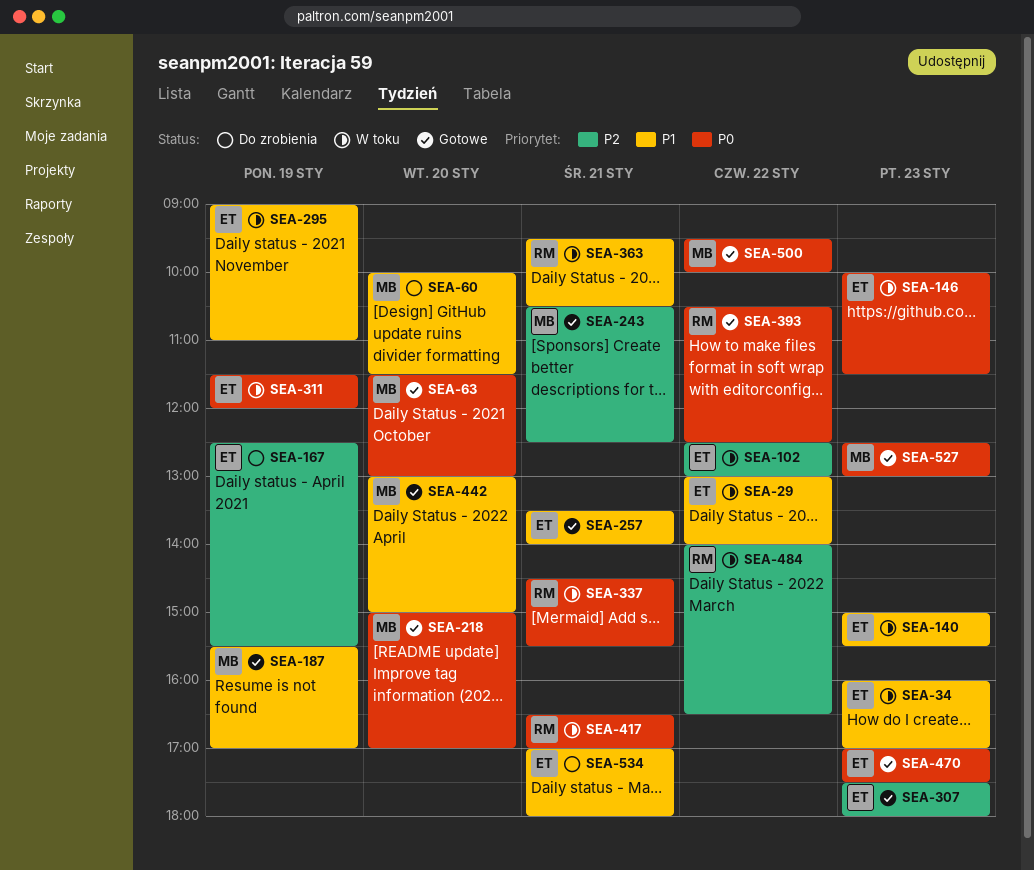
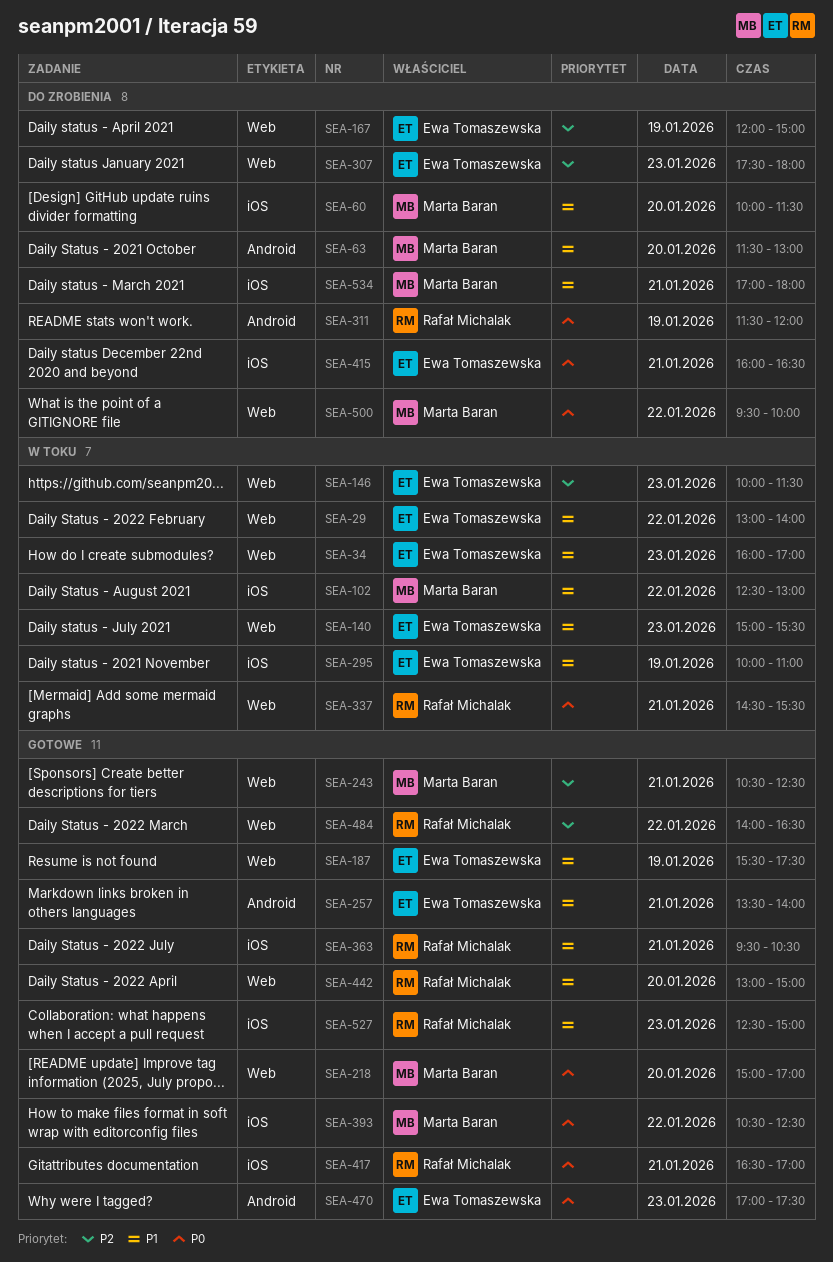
SEA-63, status: Gotowe -> Do zrobienia
SEA-63, priority: P0 -> P1
SEA-102, owner: Ewa Tomaszewska -> Marta Baran
SEA-102, priority: P2 -> P1
SEA-146, priority: P0 -> P2
SEA-167, begins: 12:30 -> 12:00
SEA-167, ends: 15:30 -> 15:00
SEA-187, owner: Marta Baran -> Ewa Tomaszewska
SEA-187, ends: 17:00 -> 17:30
SEA-295, begins: 09:00 -> 10:00
SEA-307, status: Gotowe -> Do zrobienia
SEA-311, status: W toku -> Do zrobienia
SEA-311, owner: Ewa Tomaszewska -> Rafał Michalak
SEA-363, status: W toku -> Gotowe
SEA-393, owner: Rafał Michalak -> Marta Baran
SEA-415: none -> present
SEA-417, status: W toku -> Gotowe
SEA-442, owner: Marta Baran -> Rafał Michalak
SEA-484, status: W toku -> Gotowe
SEA-500, status: Gotowe -> Do zrobienia
SEA-527, owner: Marta Baran -> Rafał Michalak
SEA-527, priority: P0 -> P1
SEA-527, ends: 13:00 -> 15:00
SEA-534, owner: Ewa Tomaszewska -> Marta Baran

